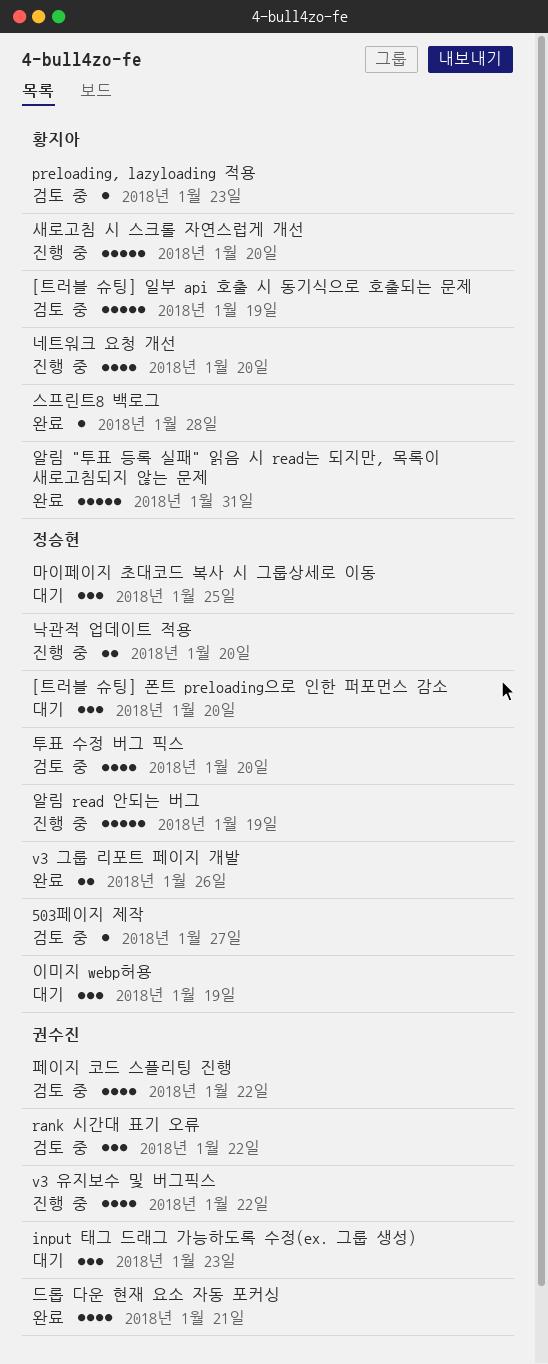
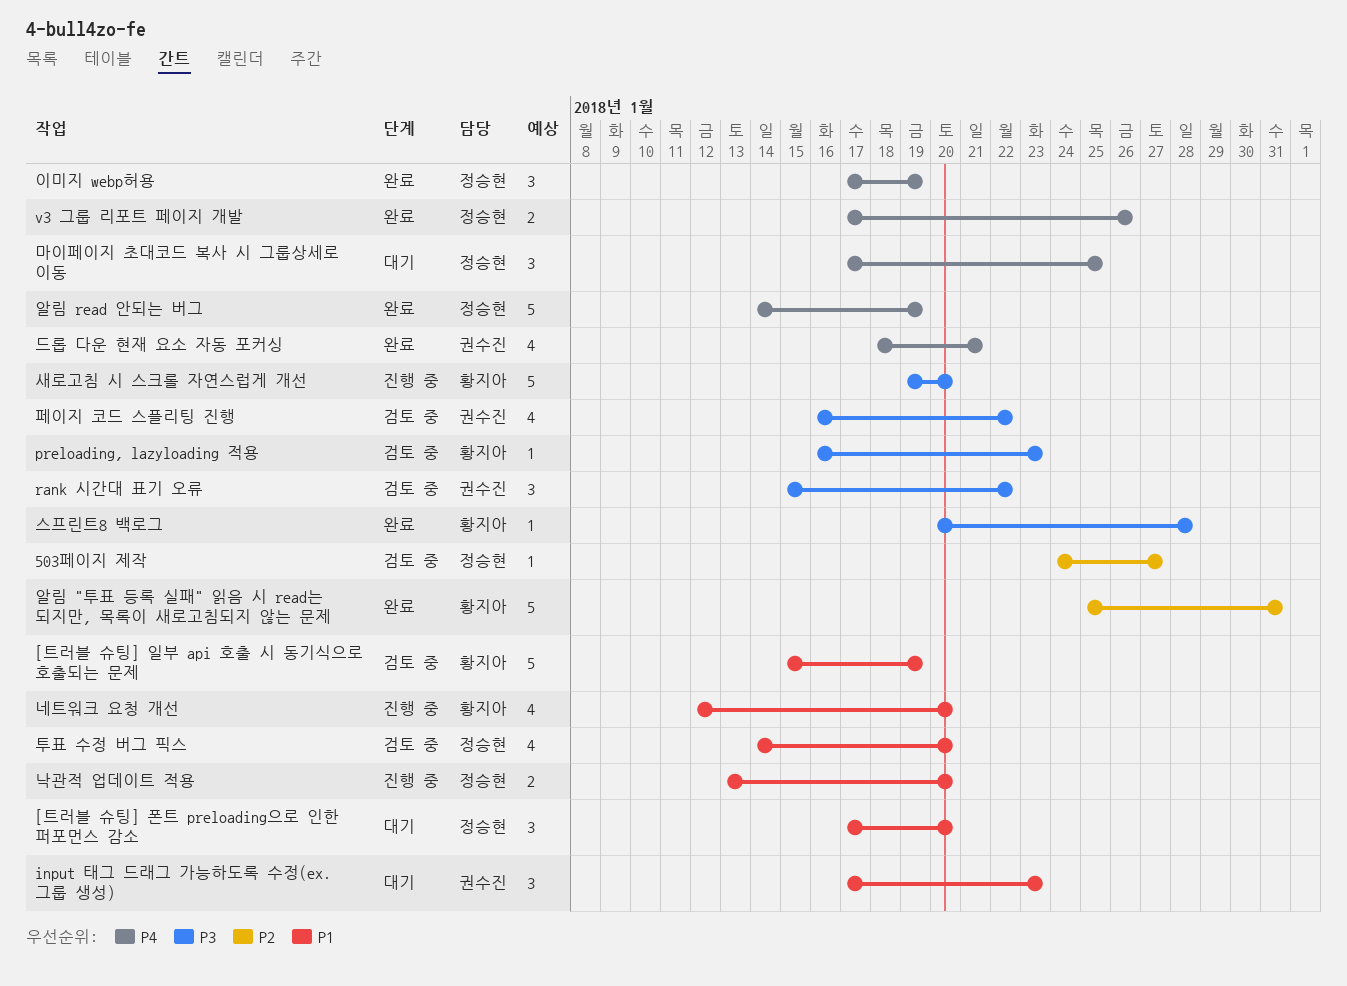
v3 유지보수 및 버그픽스: present -> none
알림 read 안되는 버그, status: 진행 중 -> 완료
이미지 webp허용, status: 대기 -> 완료

